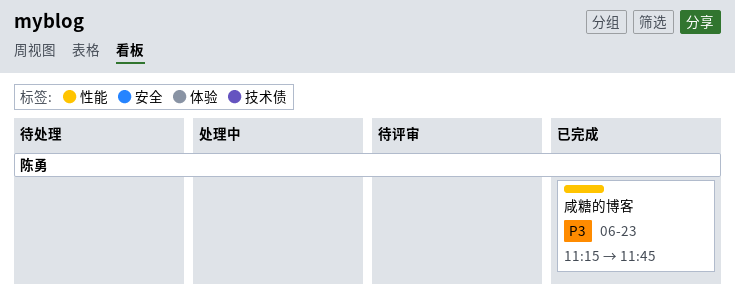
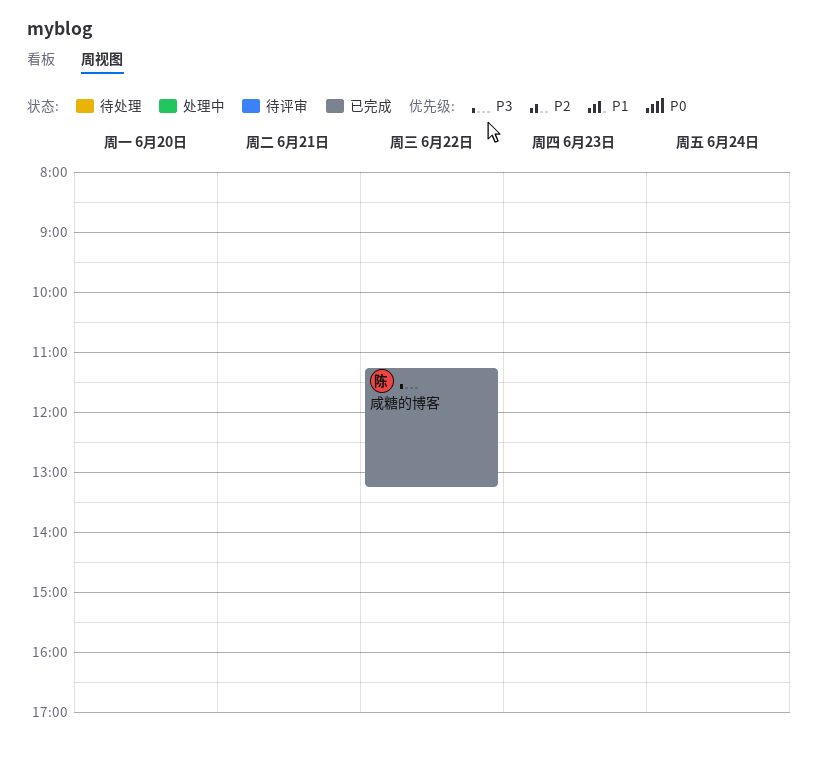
咸糖的博客, day: Jun 23 -> Jun 22
咸糖的博客, ends: 11:45 -> 13:15

